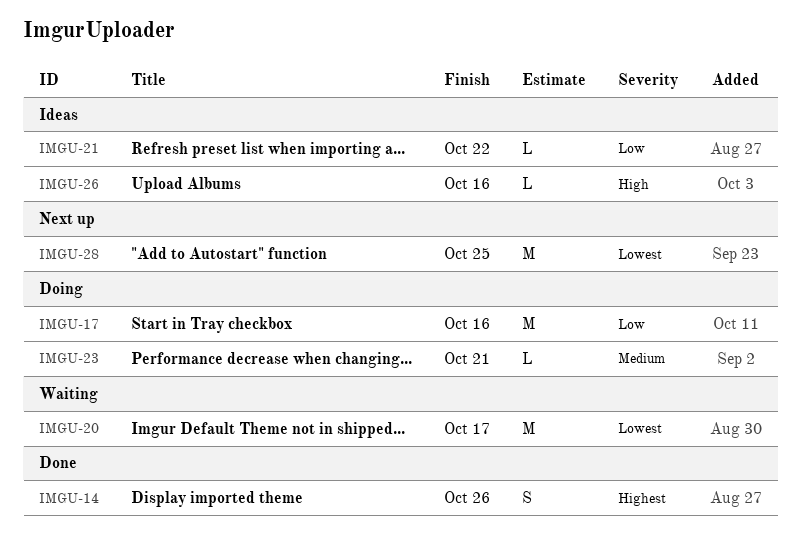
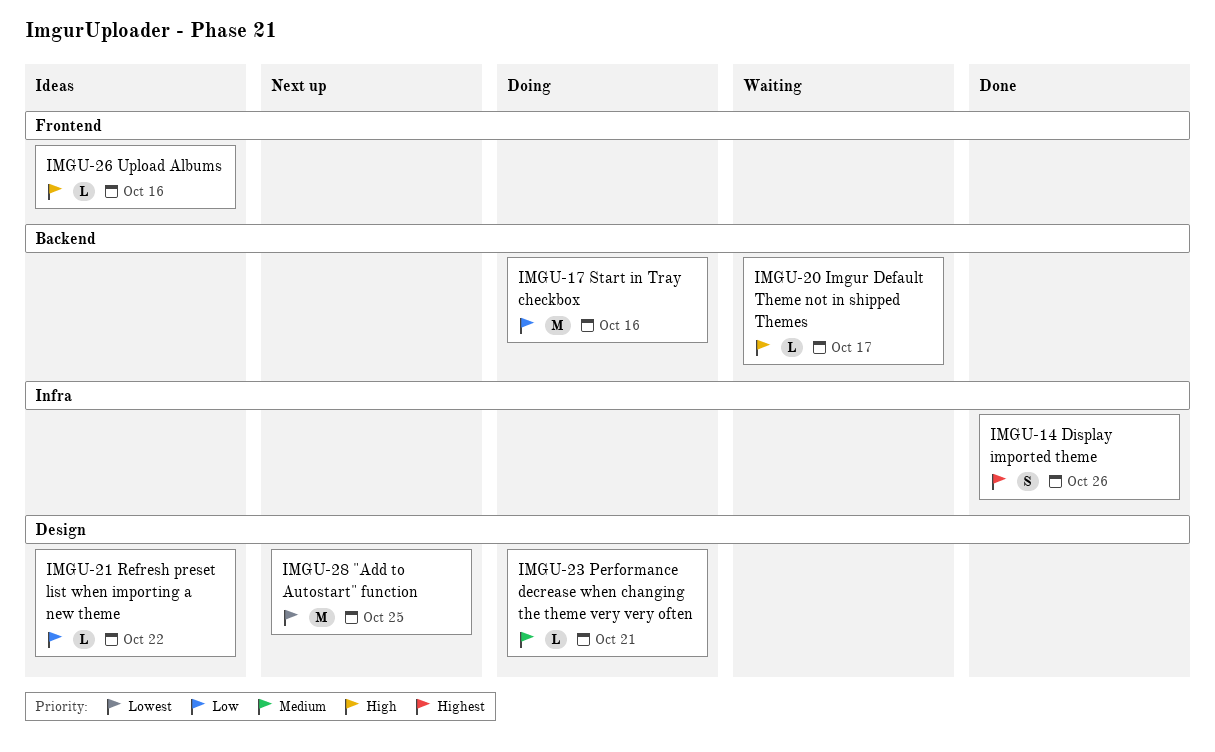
IMGU-20, priority: Lowest -> High
IMGU-20, estimate: M -> L

